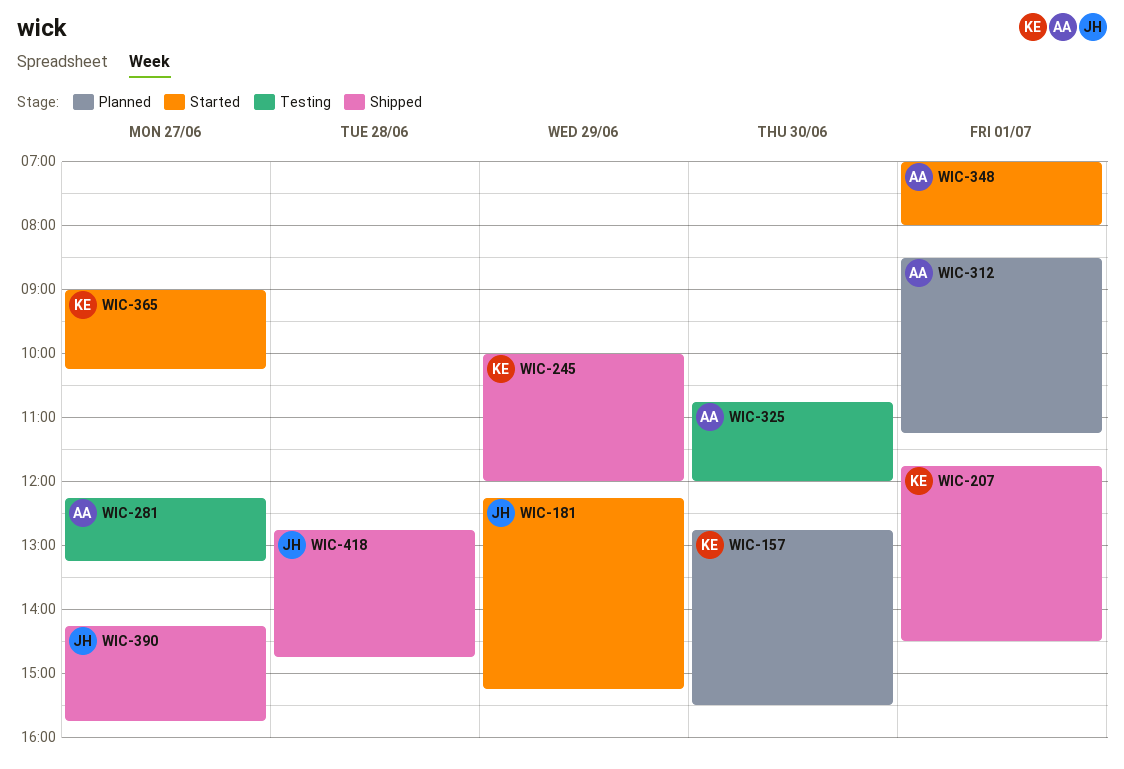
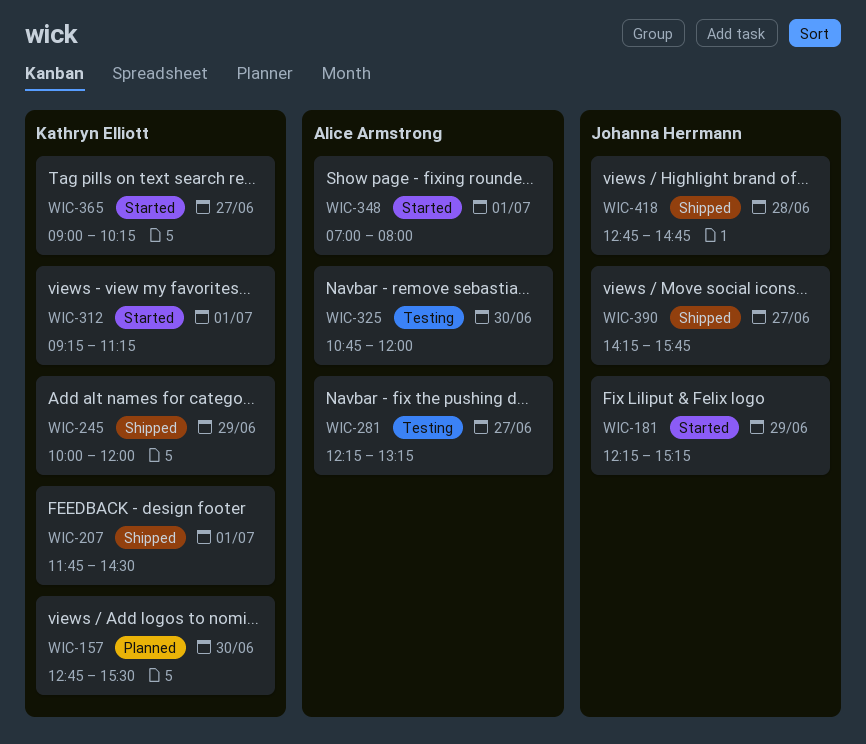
WIC-312, status: Planned -> Started
WIC-312, owner: Alice Armstrong -> Kathryn Elliott
WIC-312, begins: 08:30 -> 09:15

